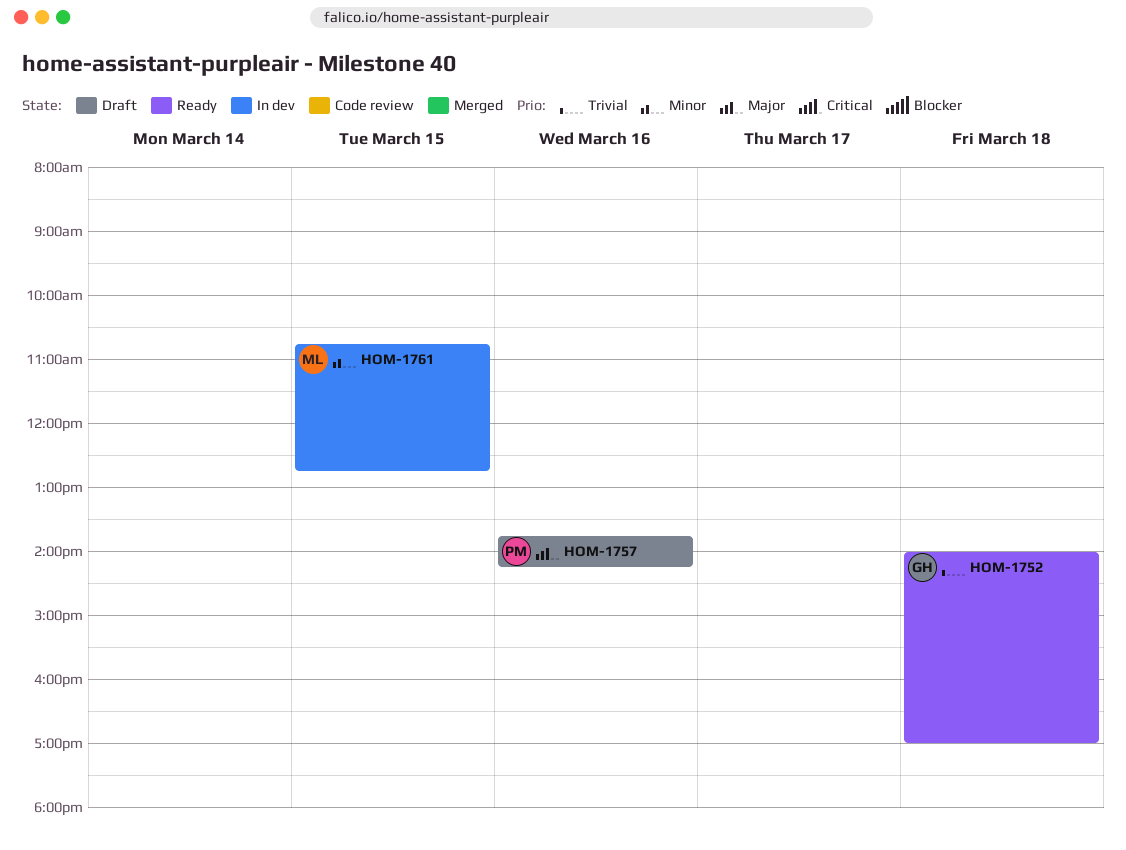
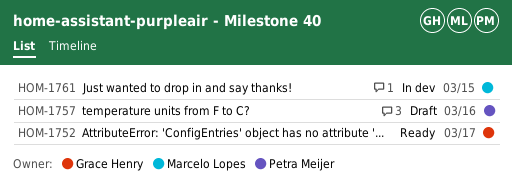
HOM-1752, day: Mar 18 -> Mar 17

